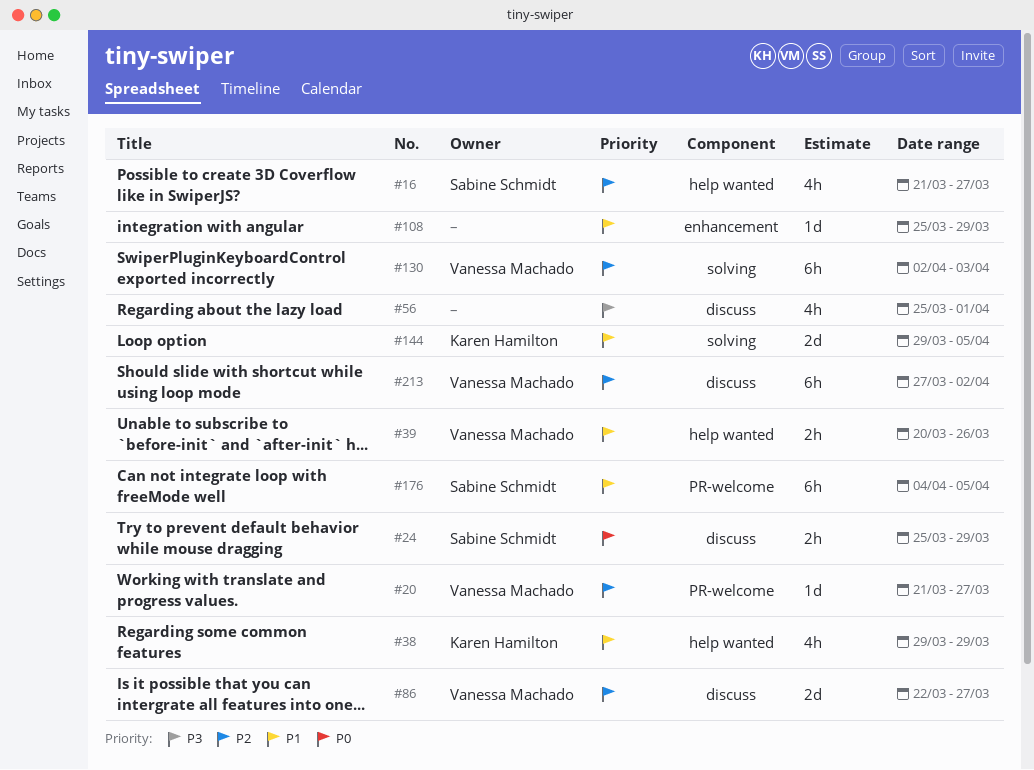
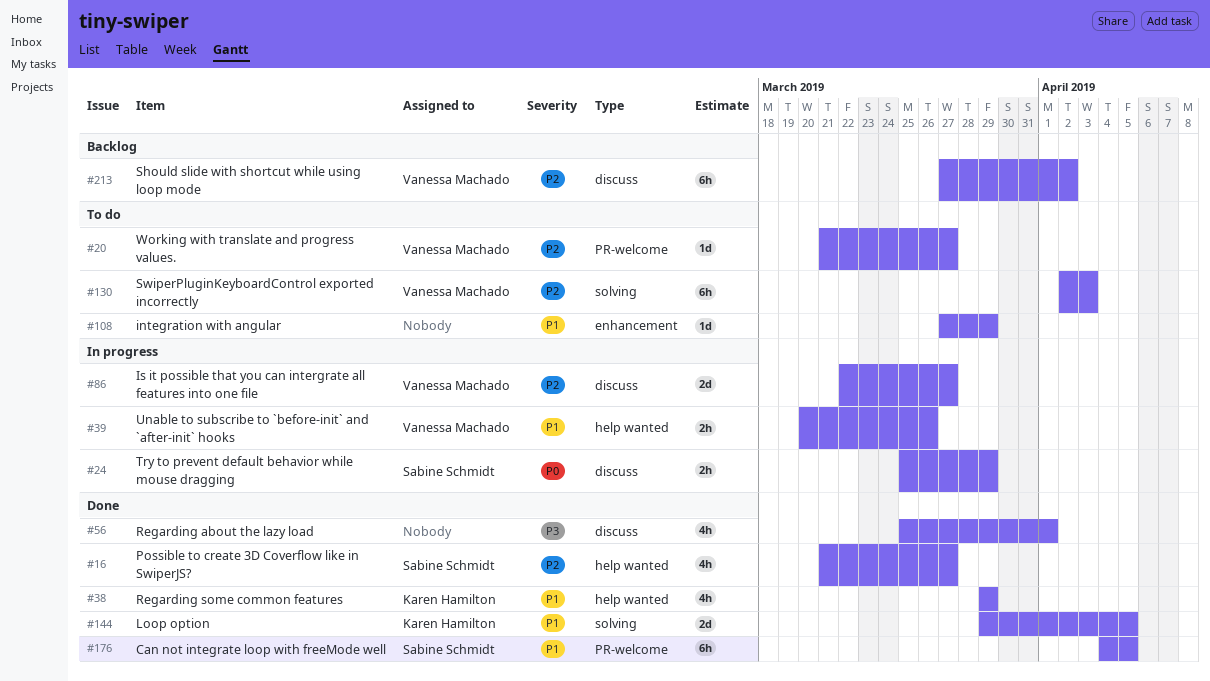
#108, start: Mar 25 -> Mar 27

